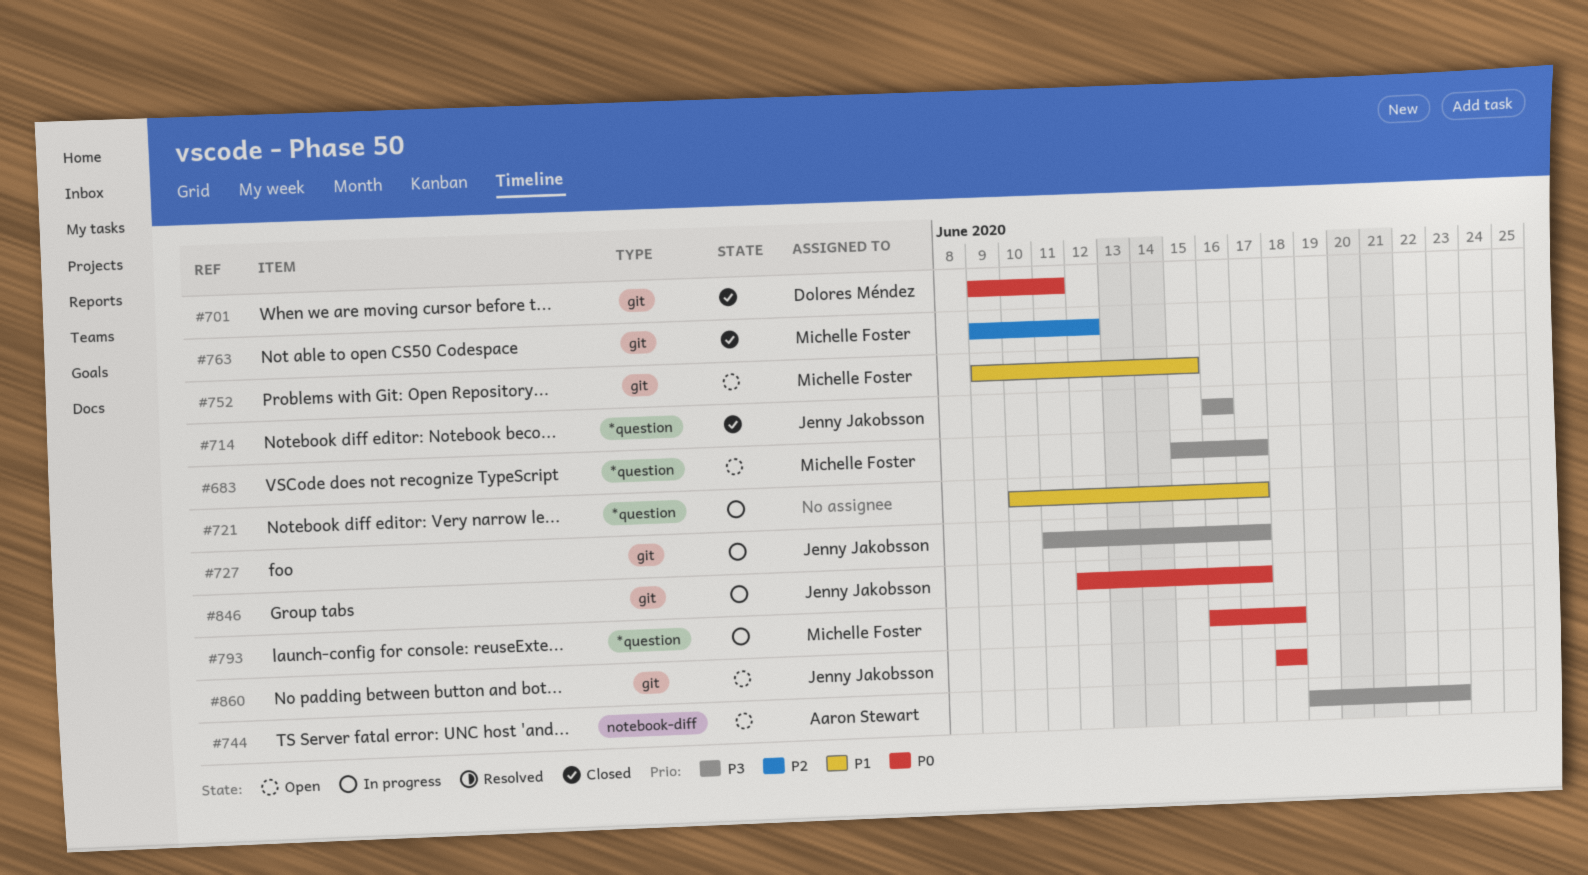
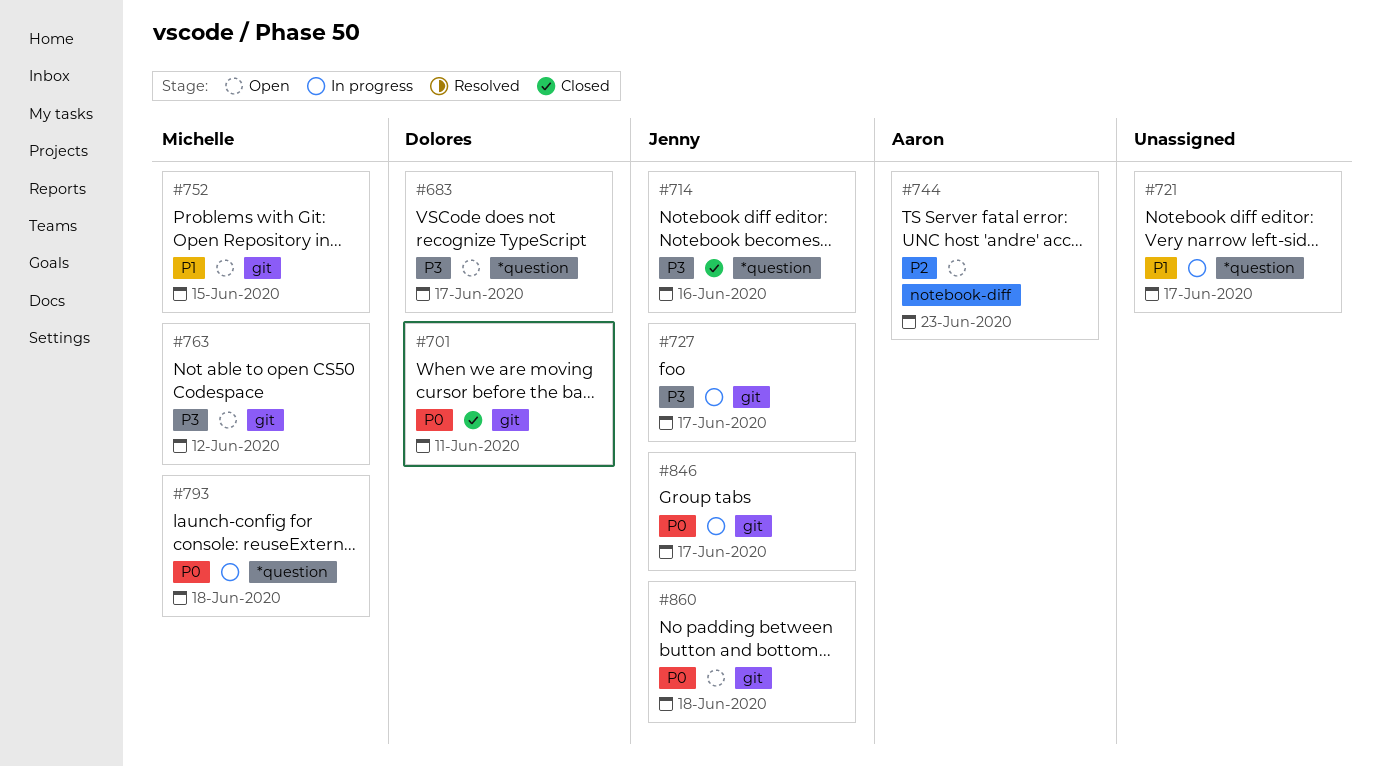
#683, owner: Michelle Foster -> Dolores Méndez
#744, priority: P3 -> P2
#763, status: Closed -> Open
#763, priority: P2 -> P3

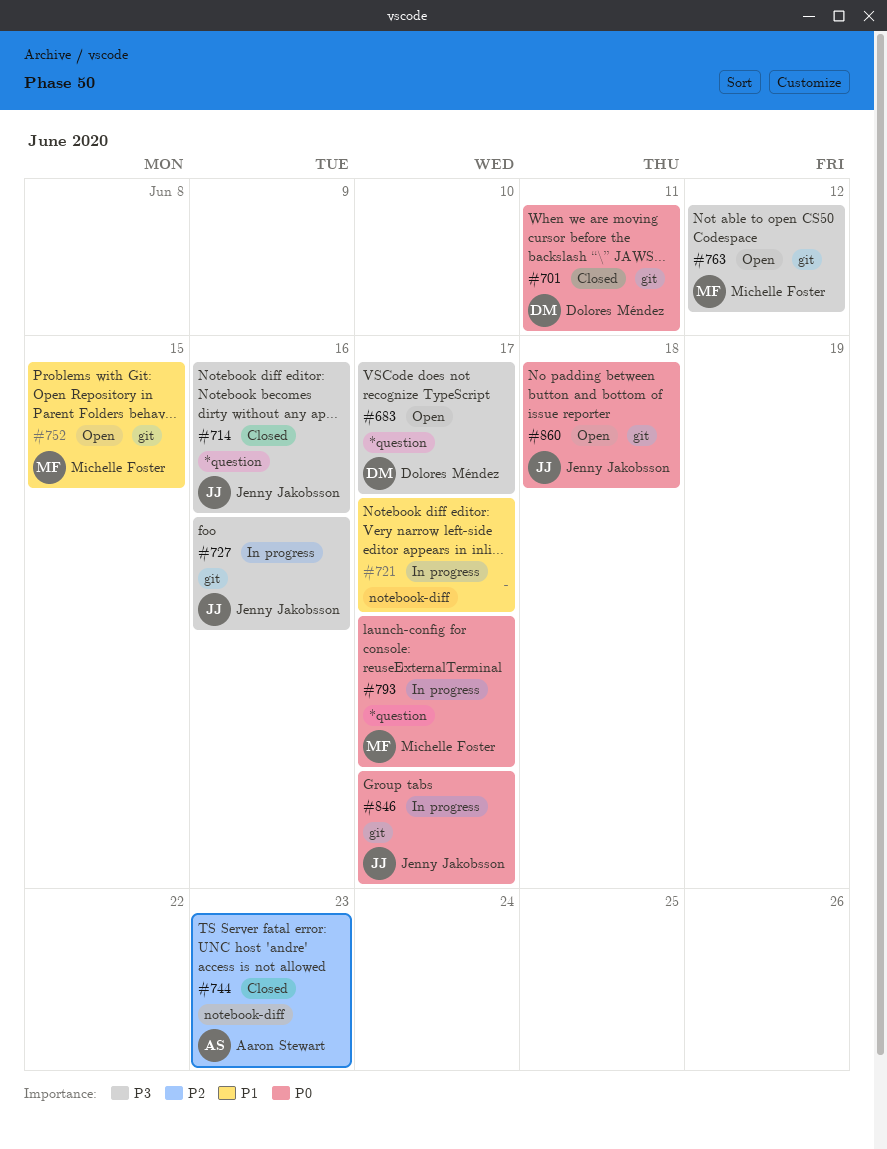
#721, label: *question -> notebook-diff
#727, due: Jun 17 -> Jun 16
#744, status: Open -> Closed
#793, due: Jun 18 -> Jun 17

